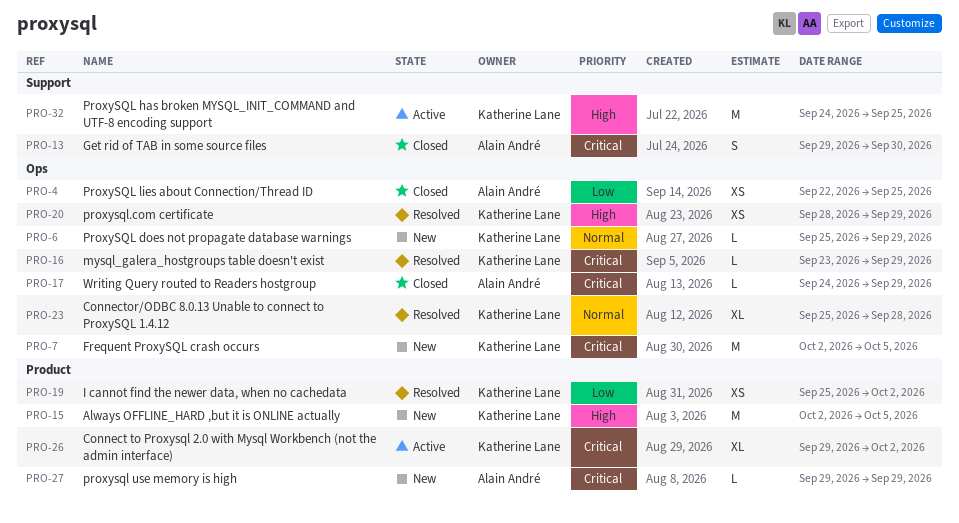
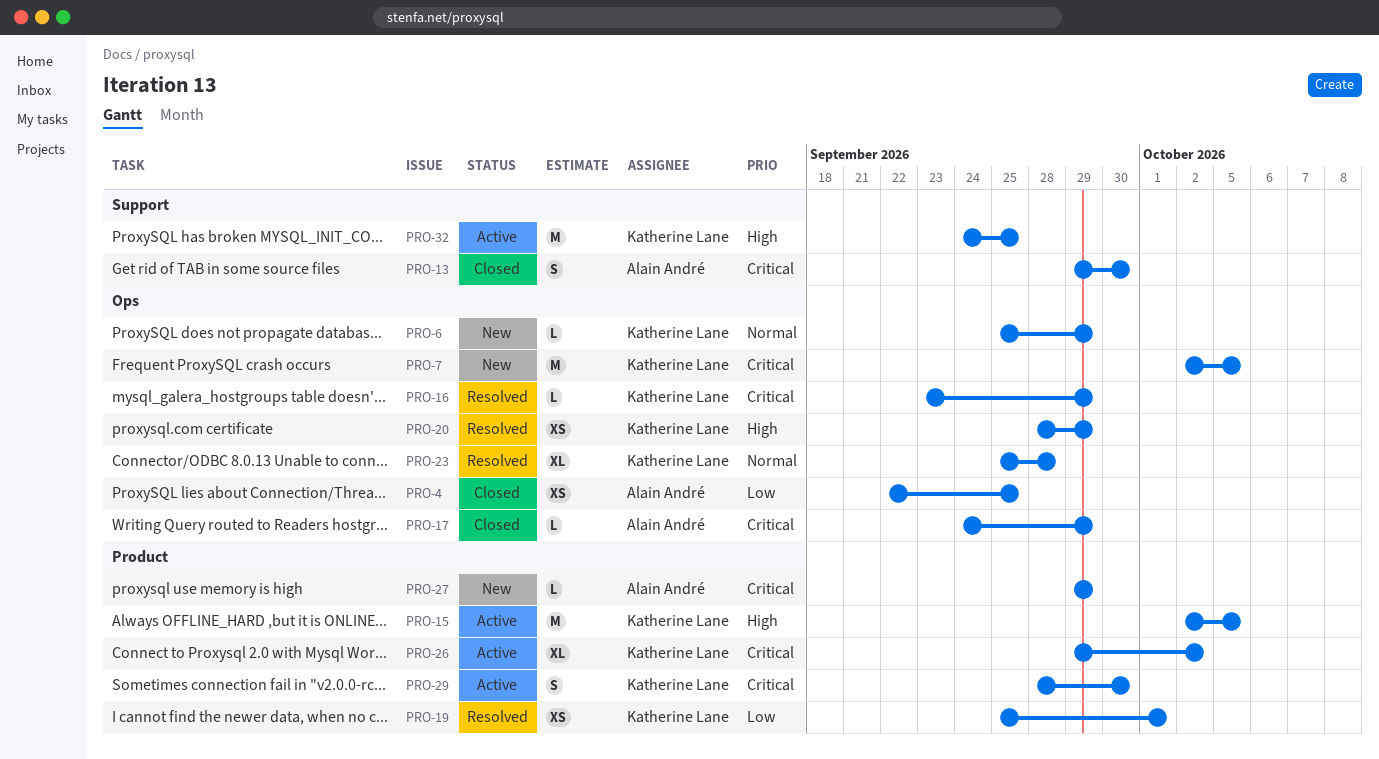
PRO-15, status: New -> Active
PRO-19, due: Oct 2 -> Oct 1
PRO-29: none -> present

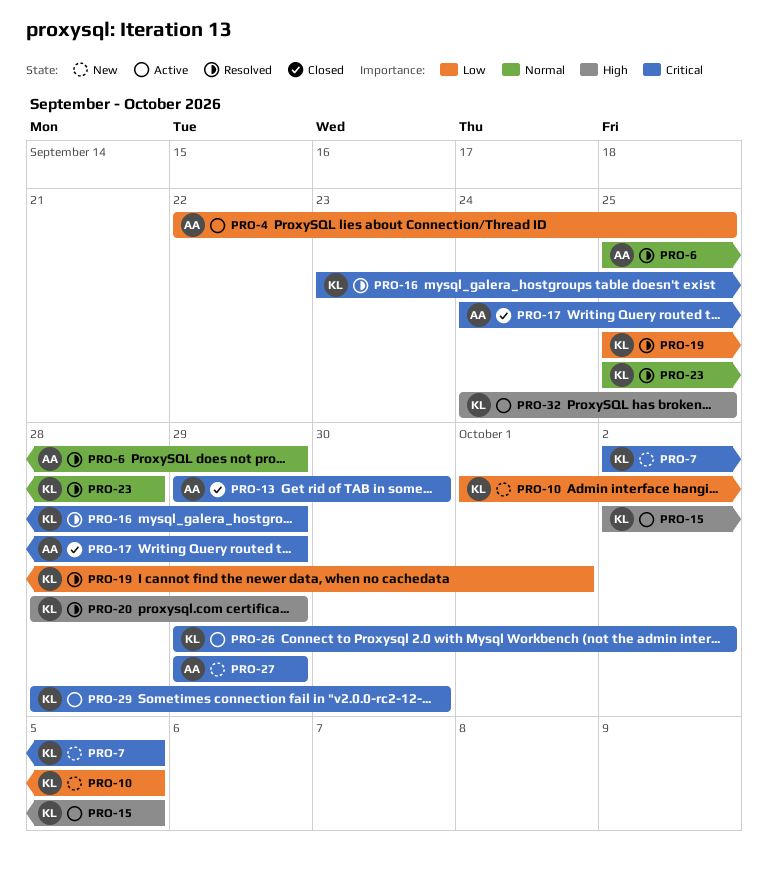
PRO-4, status: Closed -> Active
PRO-6, status: New -> Resolved
PRO-6, owner: Katherine Lane -> Alain André
PRO-10: none -> present

